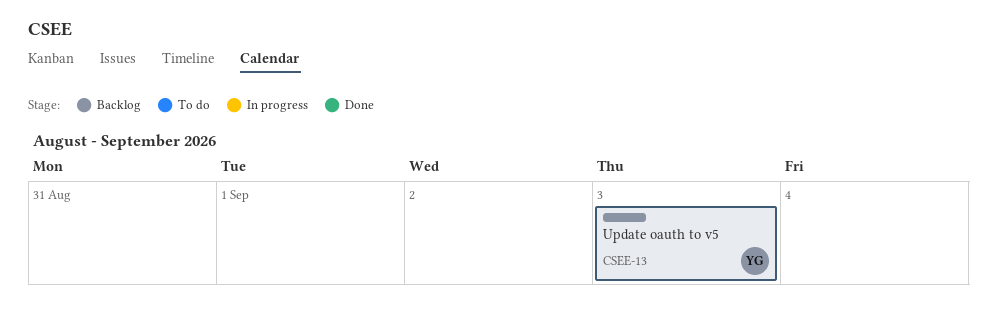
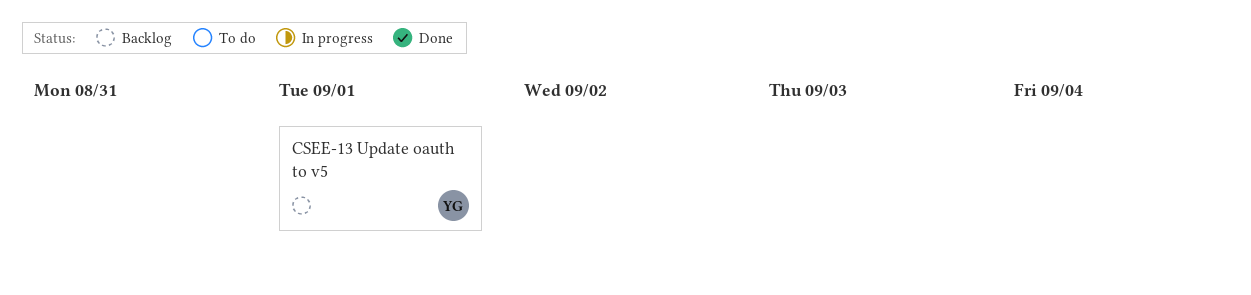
CSEE-13, due: Sep 3 -> Sep 1

